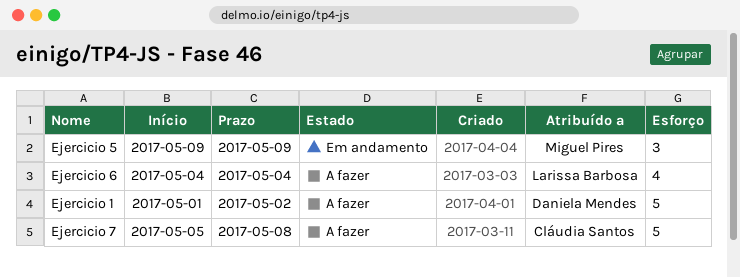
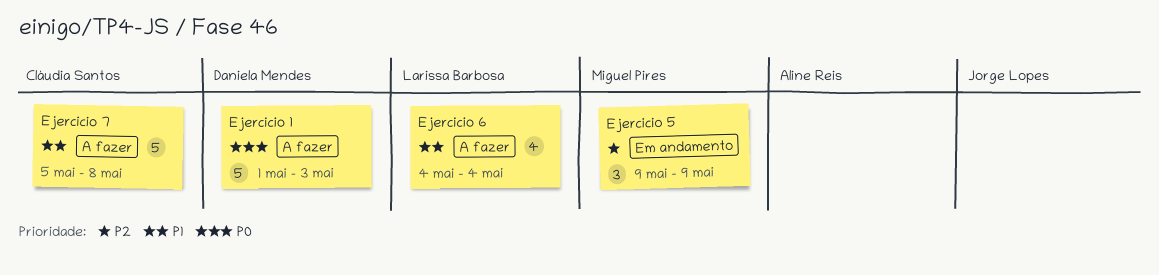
Ejercicio 1, due: May 2 -> May 3

